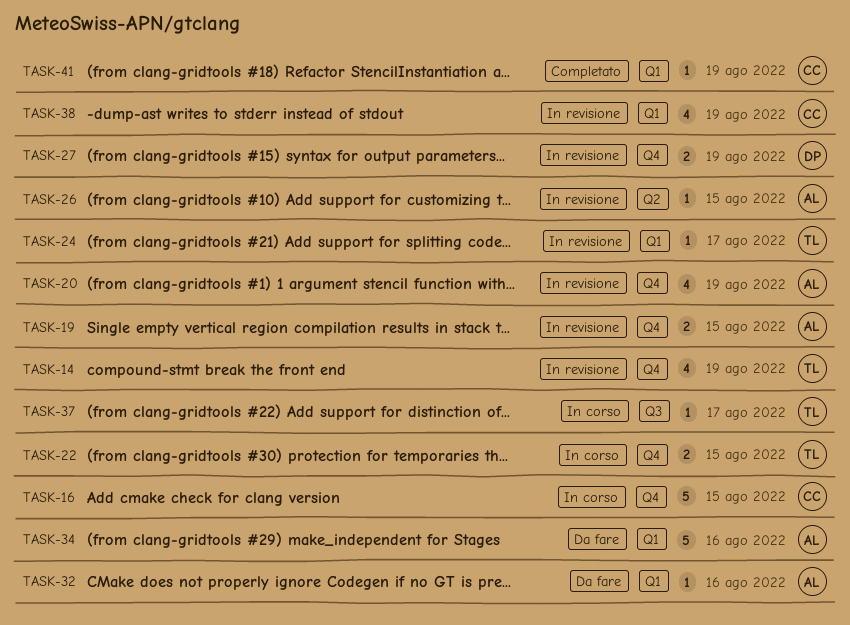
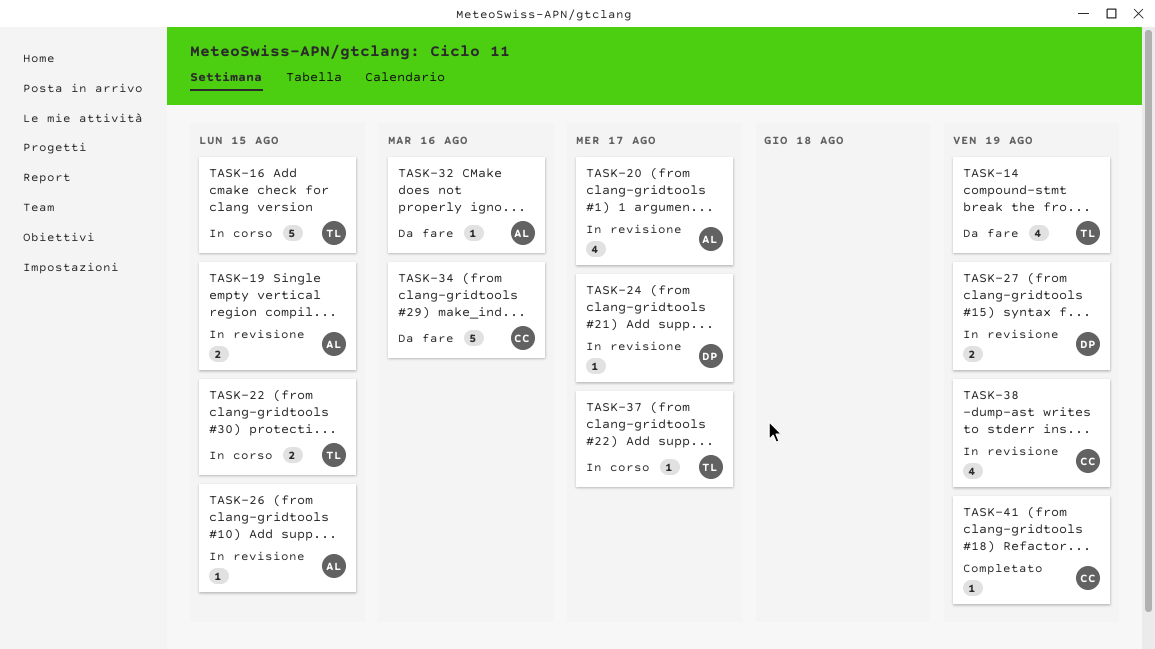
TASK-14, status: In revisione -> Da fare
TASK-16, owner: CC -> TL
TASK-20, due: Aug 19 -> Aug 17
TASK-24, owner: TL -> DP
TASK-34, owner: AL -> CC

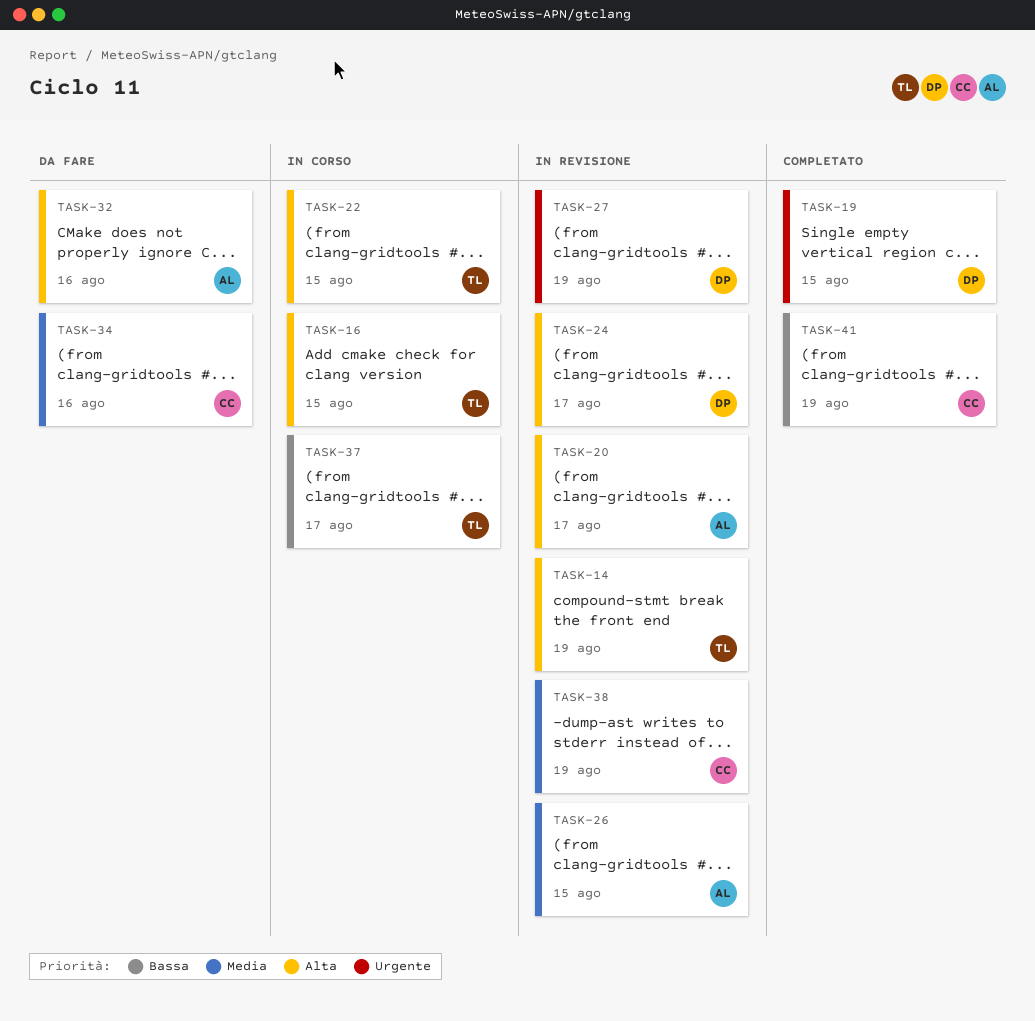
TASK-14, status: Da fare -> In revisione
TASK-19, status: In revisione -> Completato
TASK-19, owner: AL -> DP

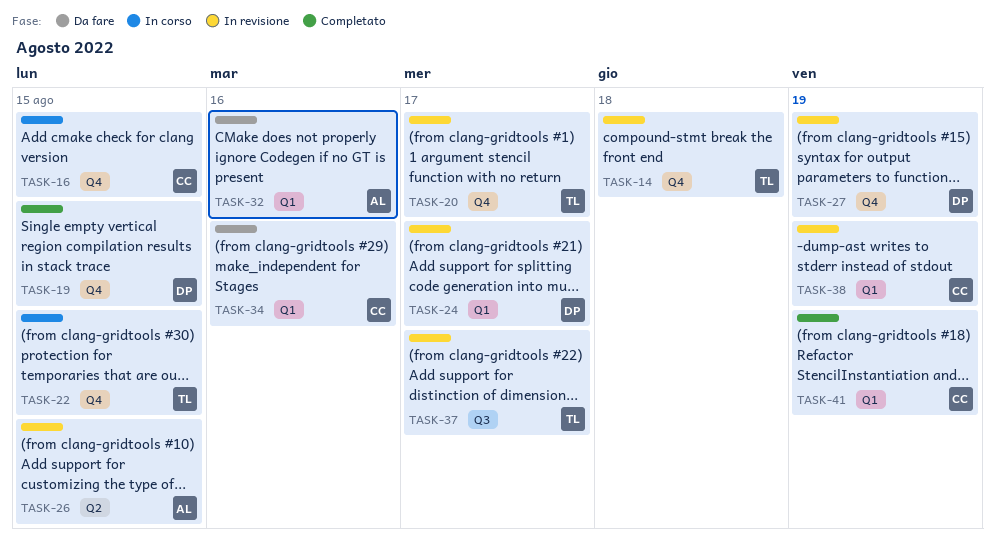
TASK-14, due: Aug 19 -> Aug 18
TASK-16, owner: TL -> CC
TASK-20, owner: AL -> TL
TASK-37, status: In corso -> In revisione

